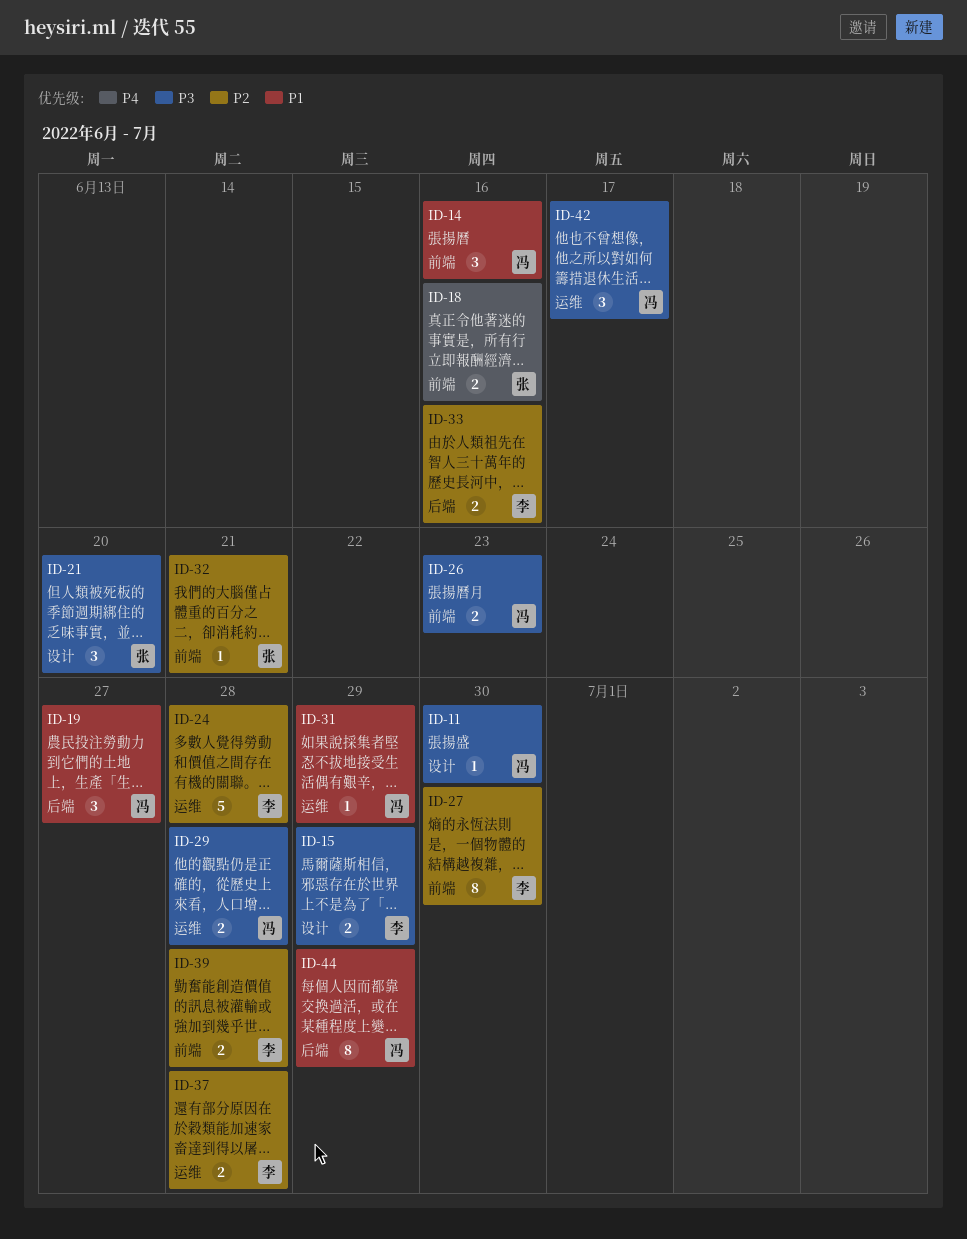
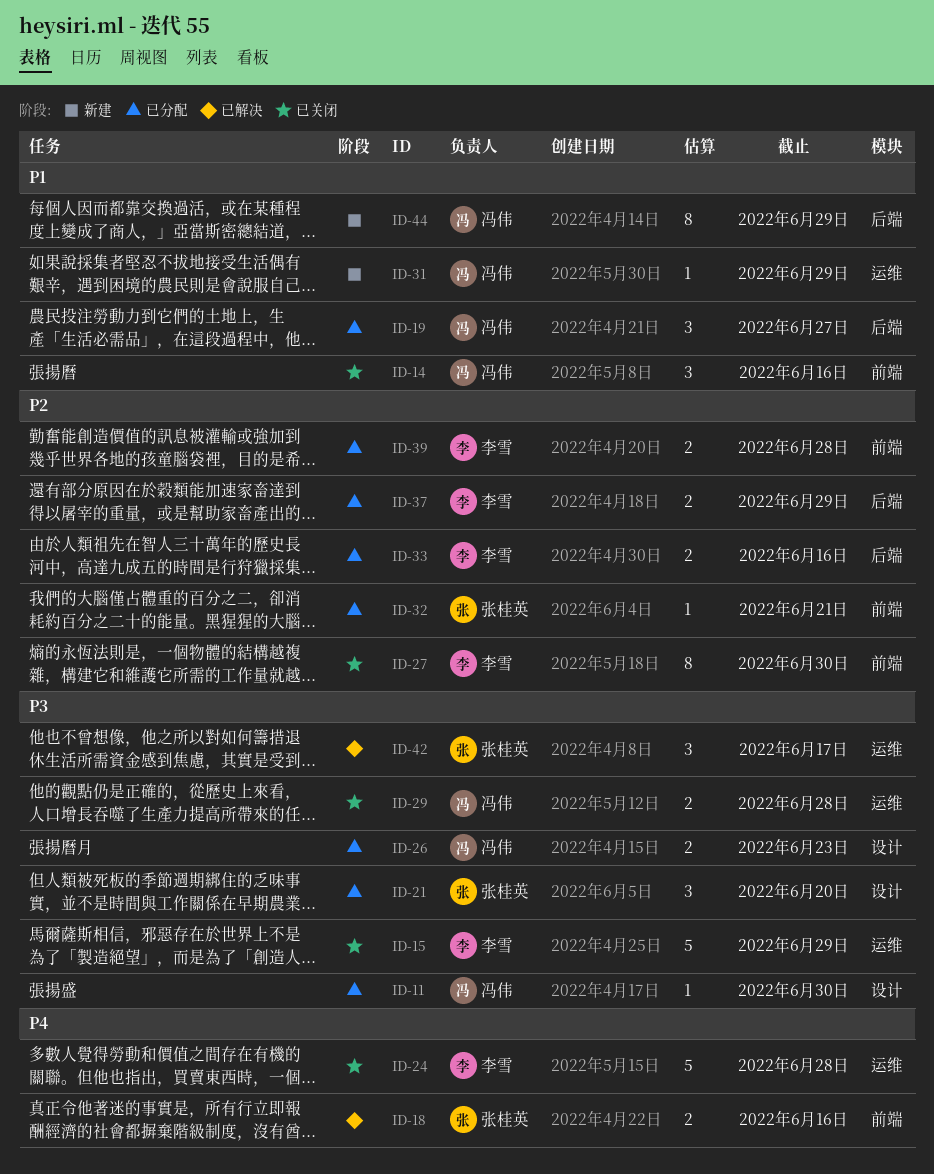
ID-15, label: 设计 -> 运维
ID-15, estimate: 2 -> 5
ID-24, priority: P2 -> P4
ID-26, label: 前端 -> 设计
ID-37, label: 运维 -> 后端
ID-37, due: Jun 28 -> Jun 29
ID-42, owner: 冯伟 -> 张桂英

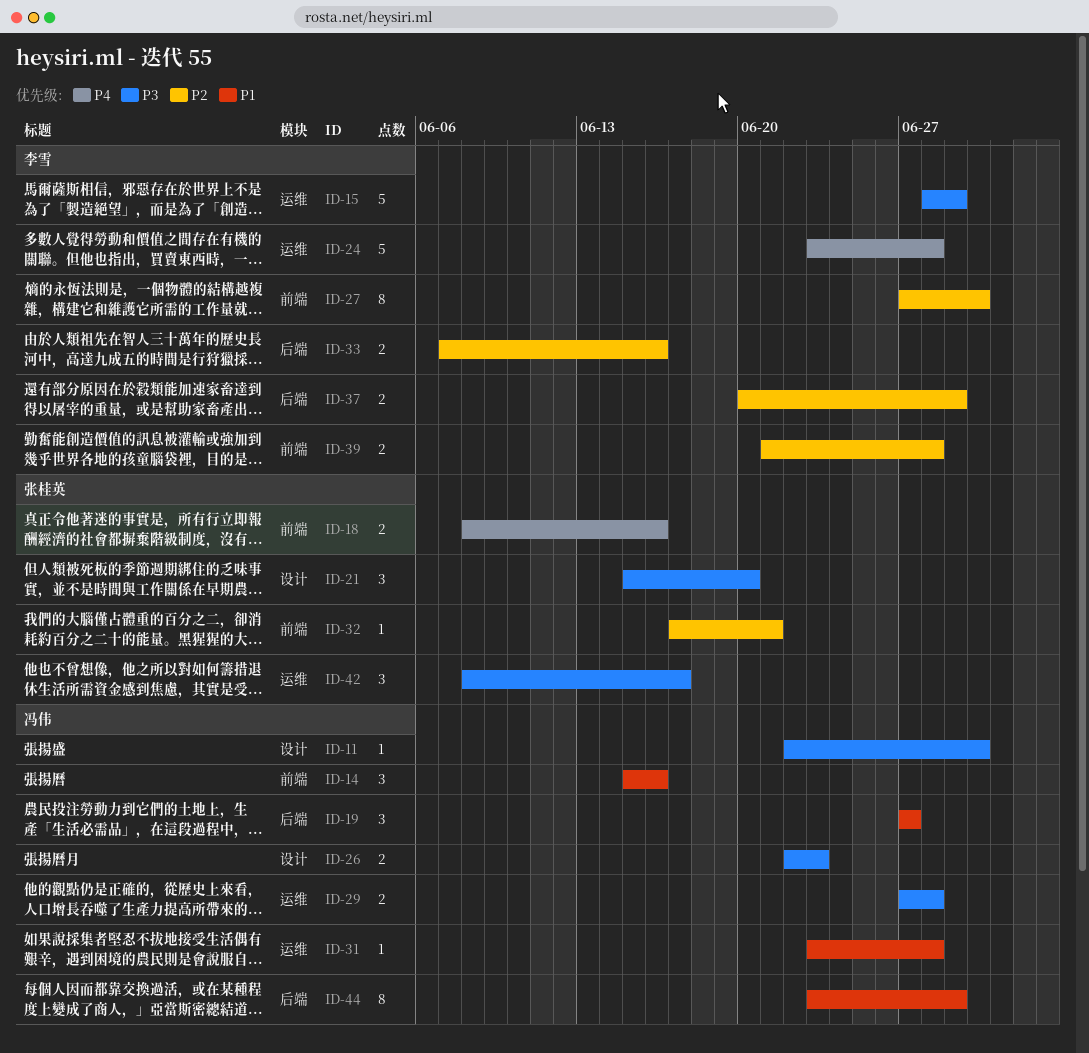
ID-31, due: Jun 29 -> Jun 28

